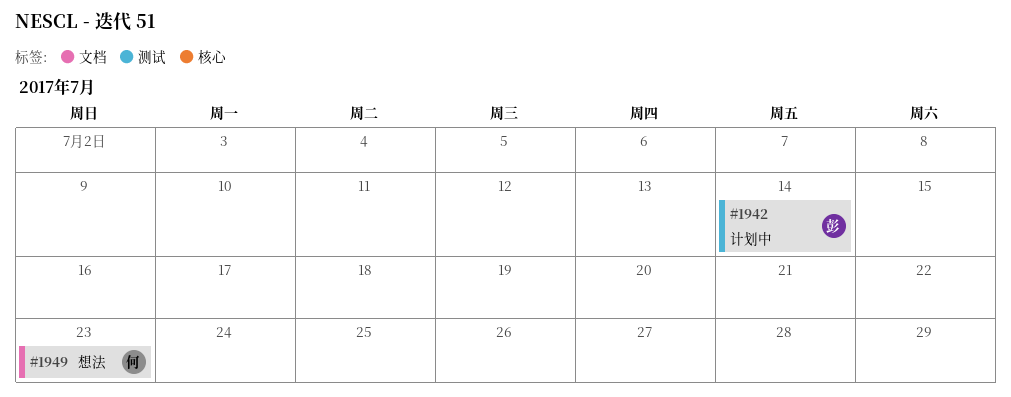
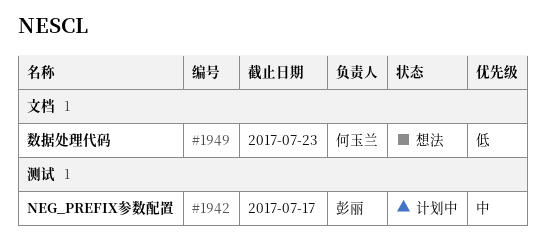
#1942, due: Jul 14 -> Jul 17

